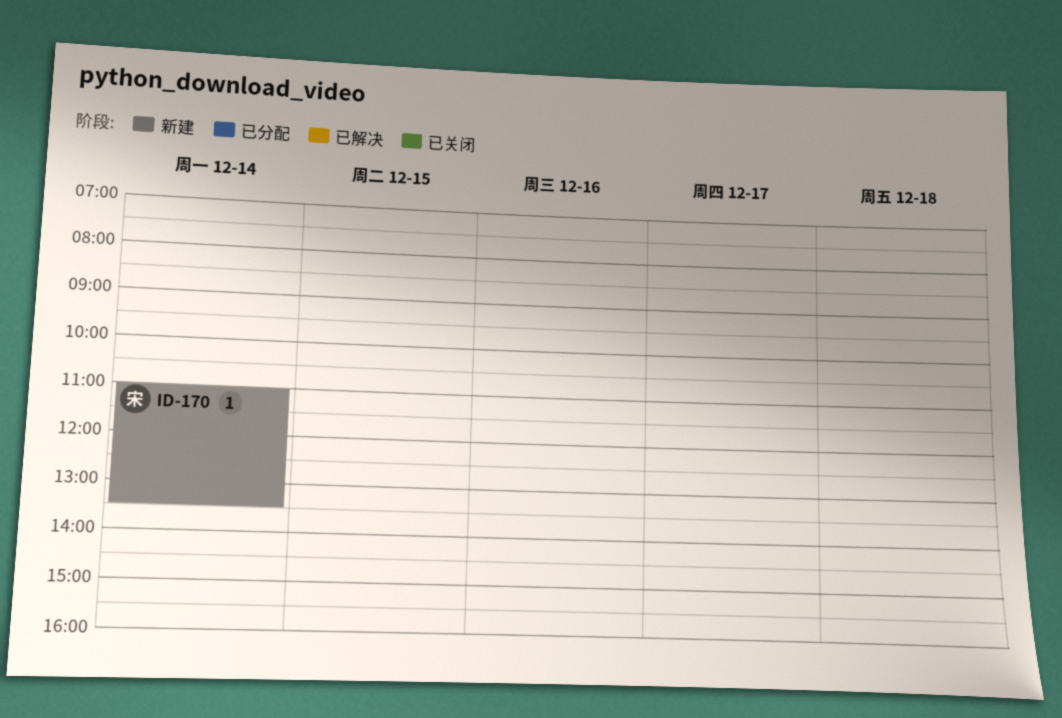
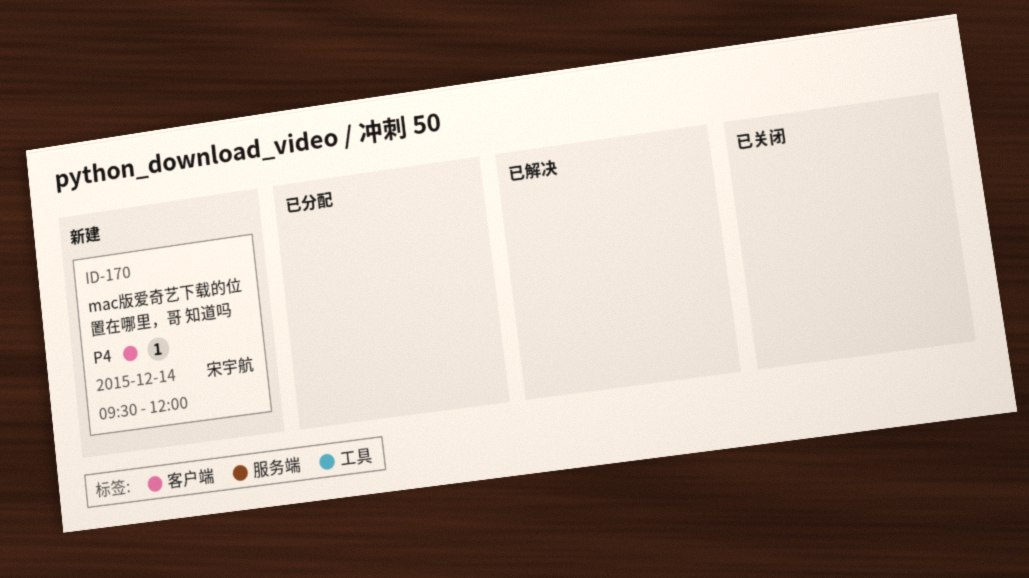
ID-170, begins: 11:00 -> 09:30
ID-170, ends: 13:30 -> 12:00

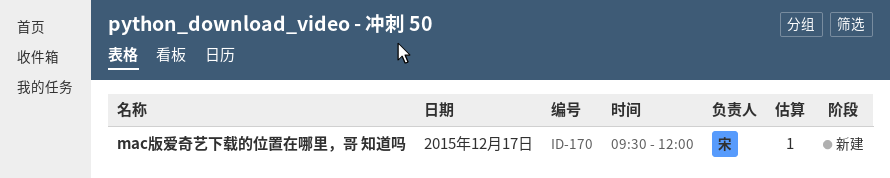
ID-170, day: Dec 14 -> Dec 17

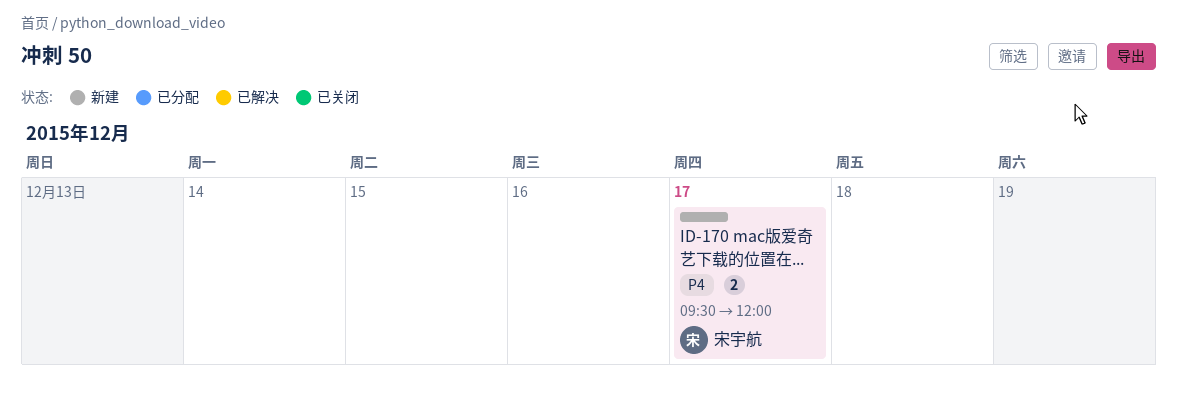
ID-170, estimate: 1 -> 2

